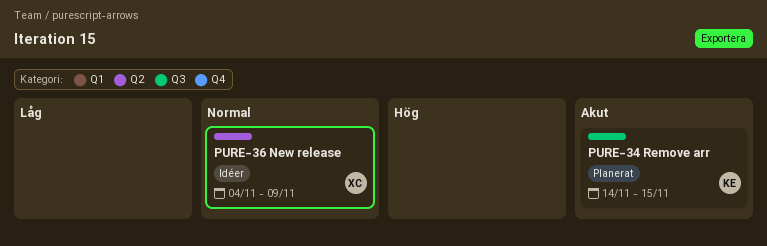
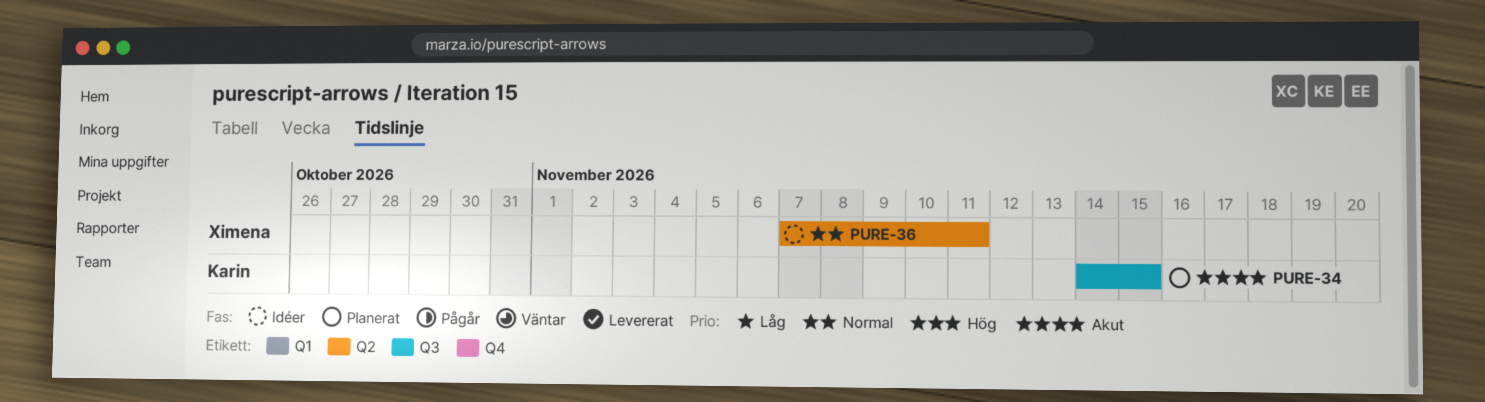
PURE-36, start: Nov 4 -> Nov 7
PURE-36, due: Nov 9 -> Nov 11

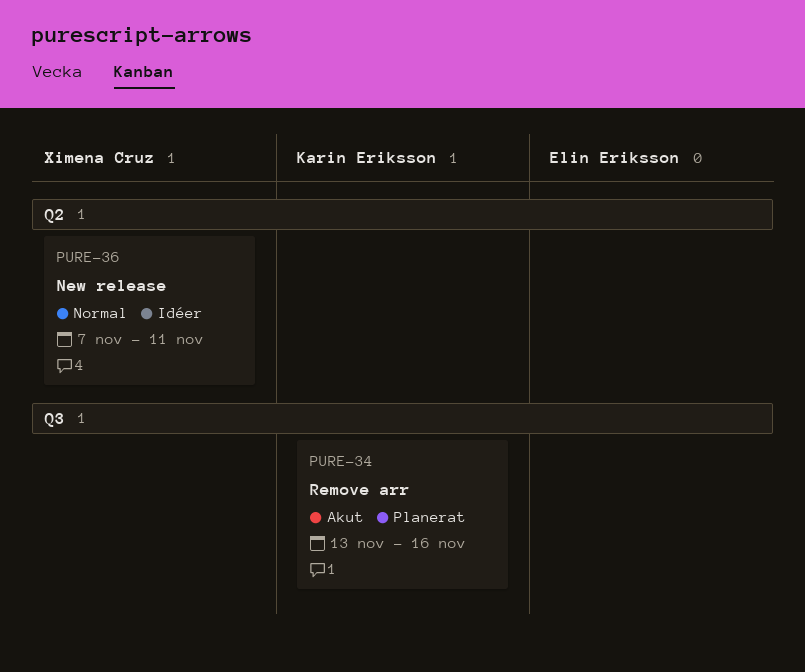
PURE-34, start: Nov 14 -> Nov 13
PURE-34, due: Nov 15 -> Nov 16

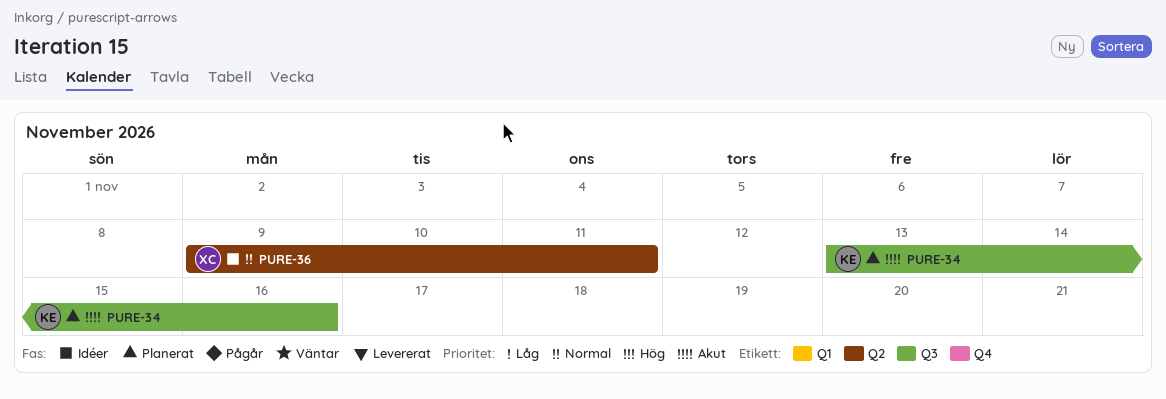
PURE-36, start: Nov 7 -> Nov 9

